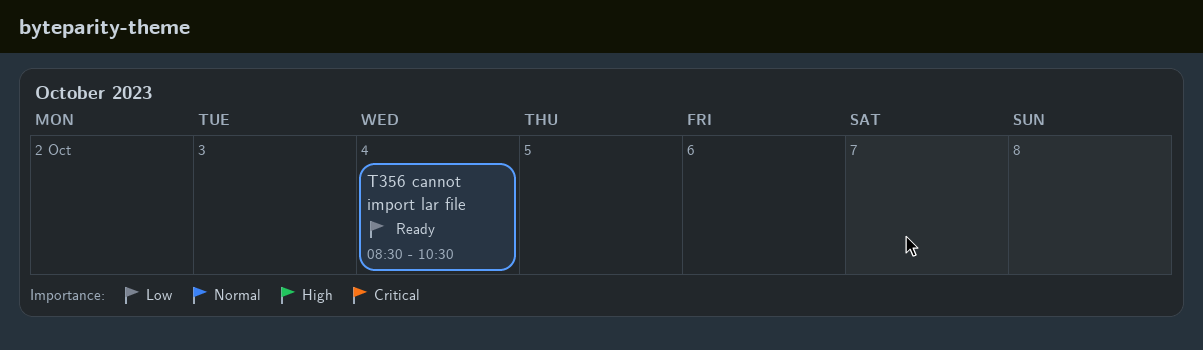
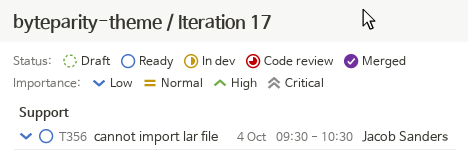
T356, begins: 08:30 -> 09:30

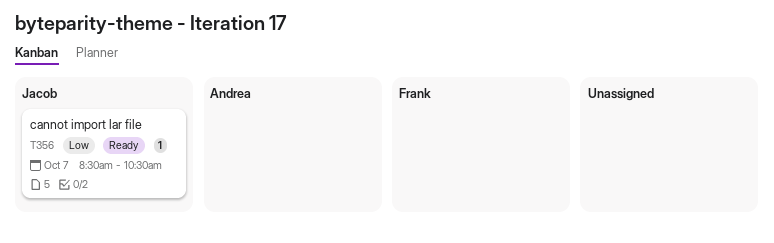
T356, day: Oct 4 -> Oct 7
T356, begins: 09:30 -> 08:30

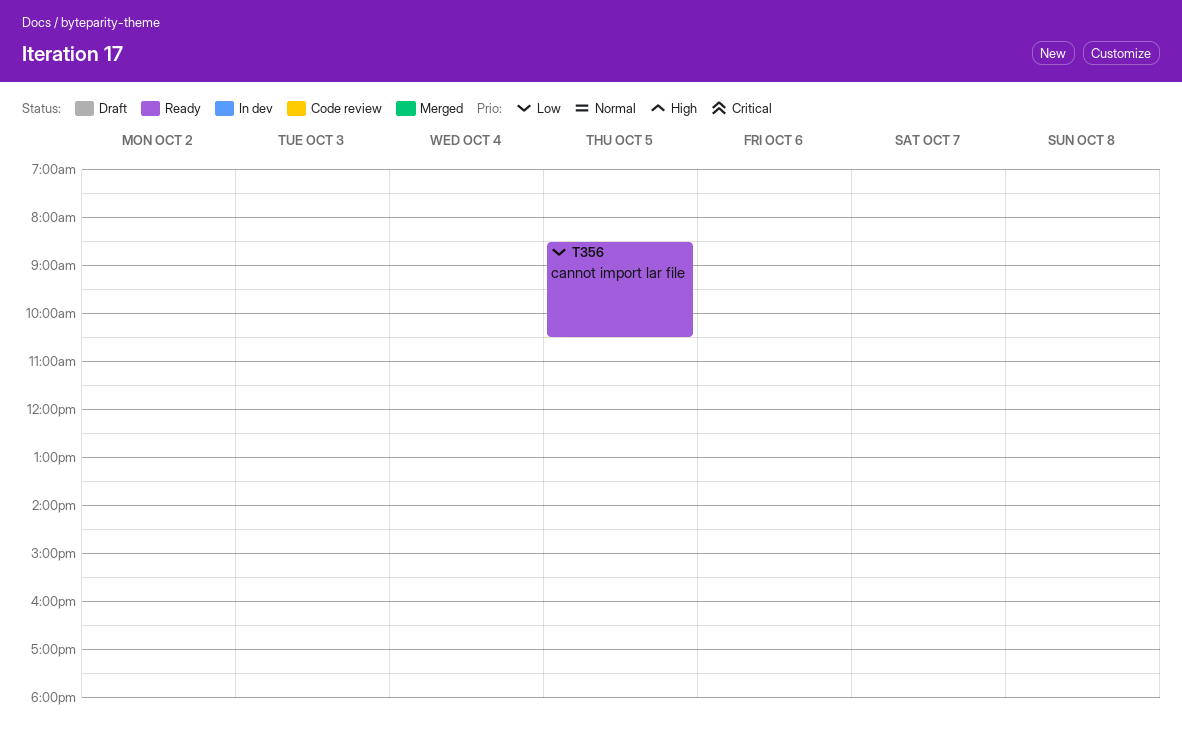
T356, day: Oct 7 -> Oct 5

